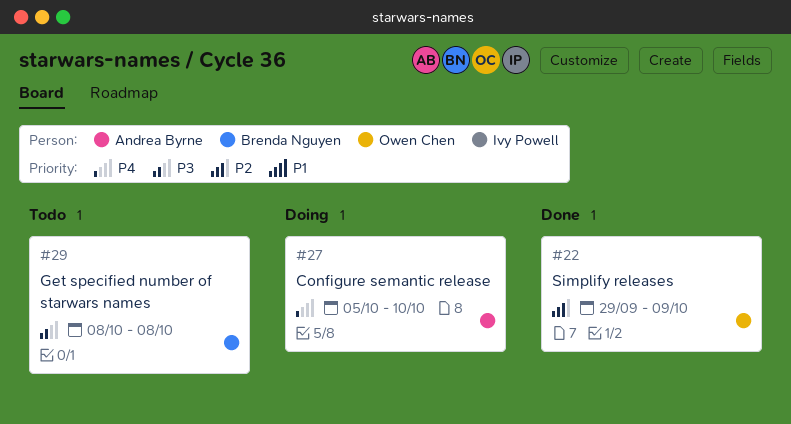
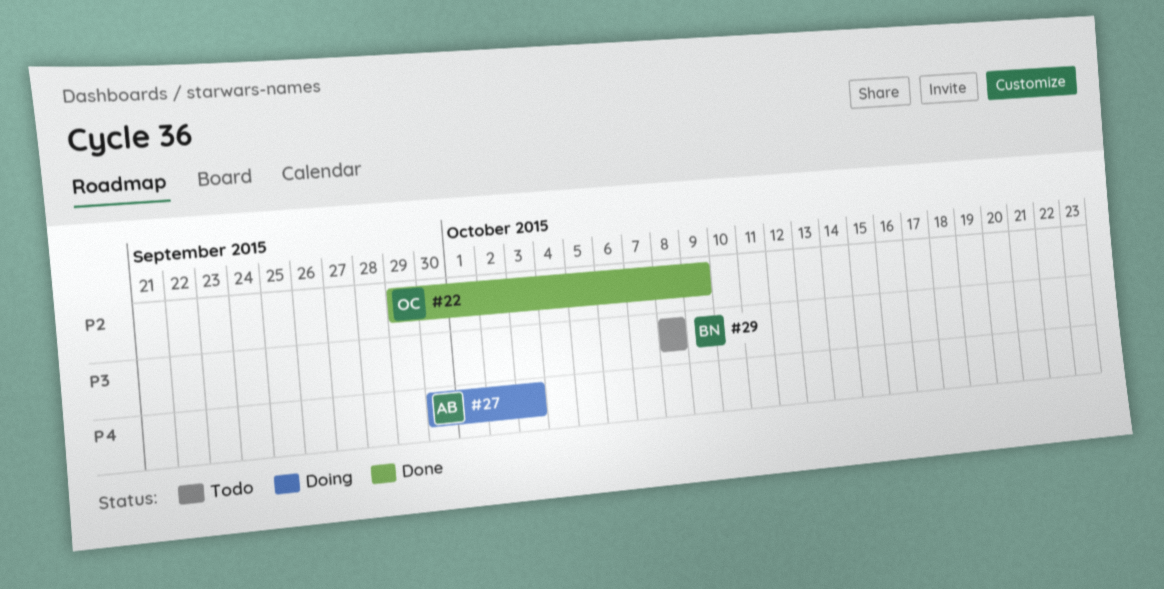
#27, start: Oct 5 -> Sep 30
#27, due: Oct 10 -> Oct 3

